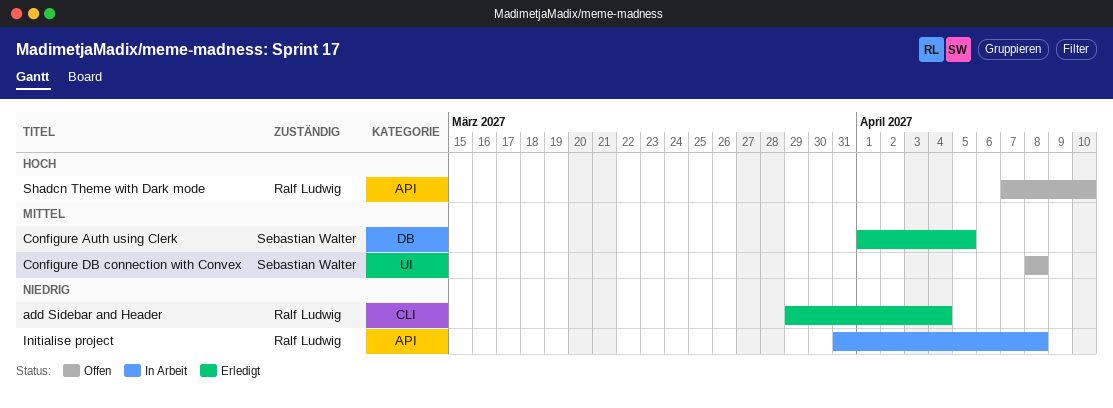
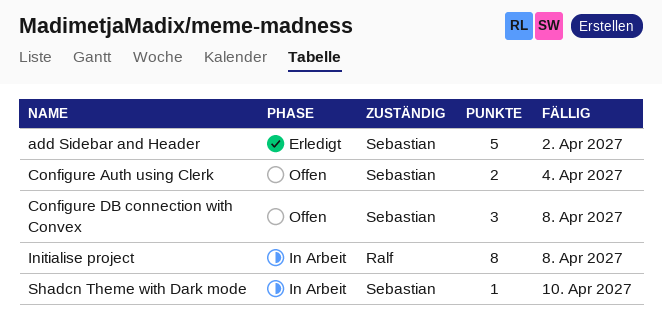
add Sidebar and Header, owner: Ralf Ludwig -> Sebastian Walter
add Sidebar and Header, due: Apr 4 -> Apr 2
Configure Auth using Clerk, status: Erledigt -> Offen
Configure Auth using Clerk, due: Apr 5 -> Apr 4
Shadcn Theme with Dark mode, status: Offen -> In Arbeit
Shadcn Theme with Dark mode, owner: Ralf Ludwig -> Sebastian Walter

